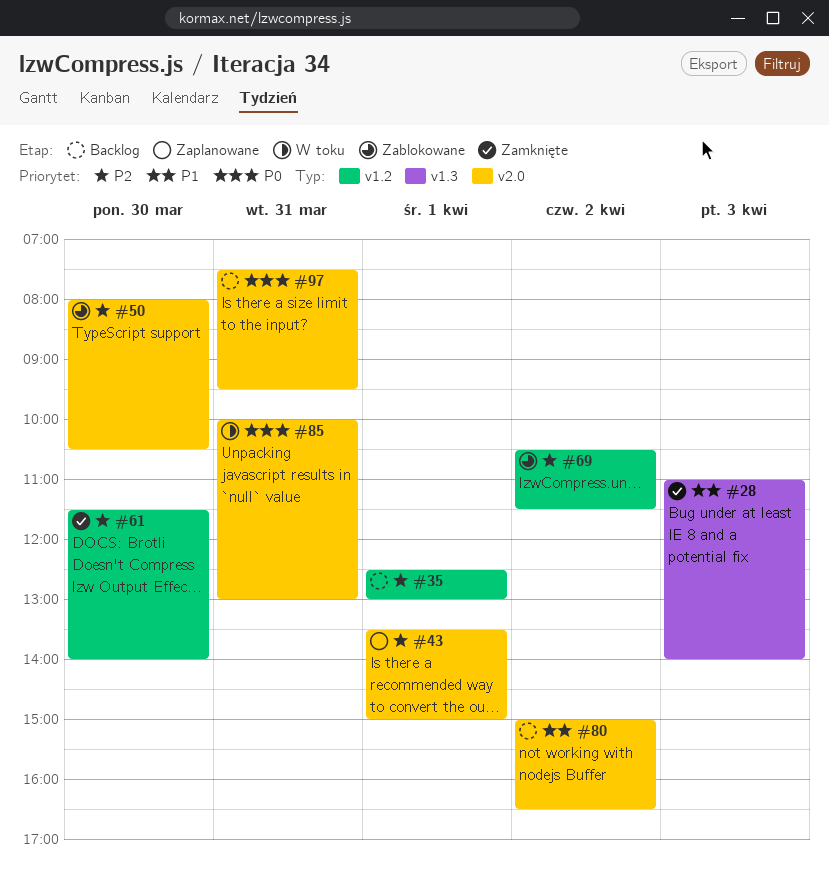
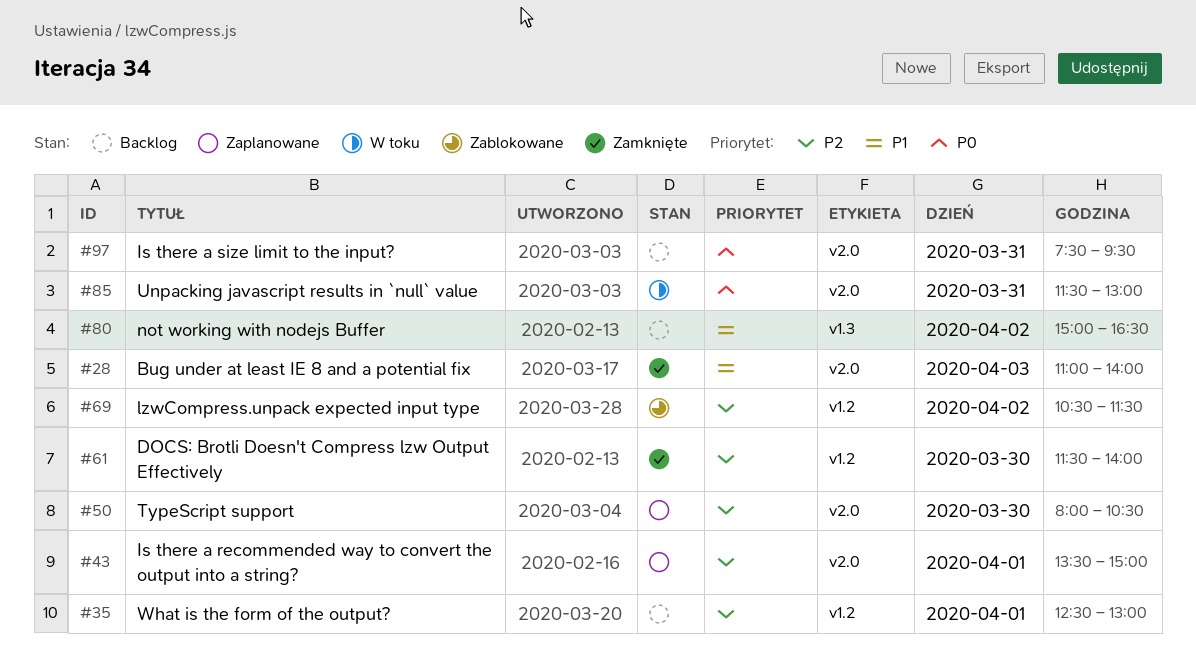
#28, label: v1.3 -> v2.0
#50, status: Zablokowane -> Zaplanowane
#80, label: v2.0 -> v1.3
#85, begins: 10:00 -> 11:30

